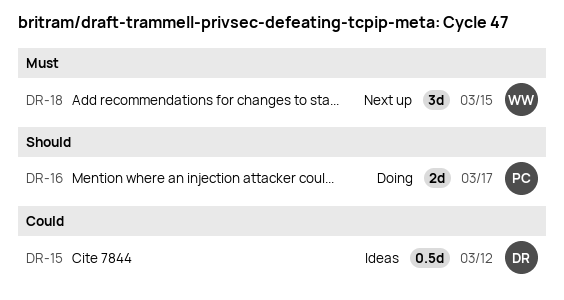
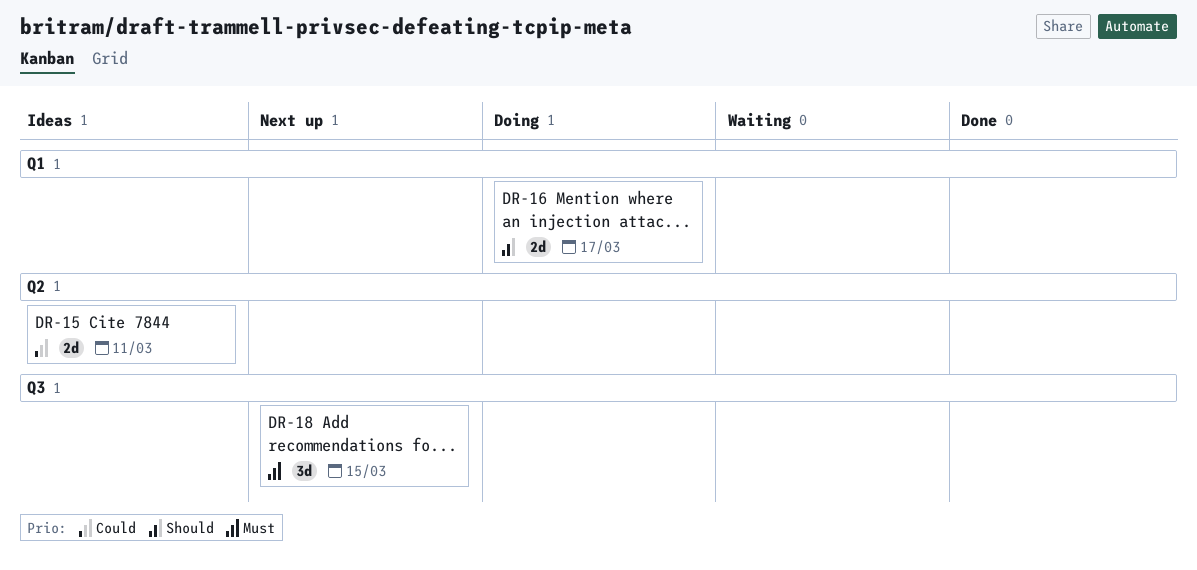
DR-15, estimate: 0.5d -> 2d
DR-15, due: Mar 12 -> Mar 11

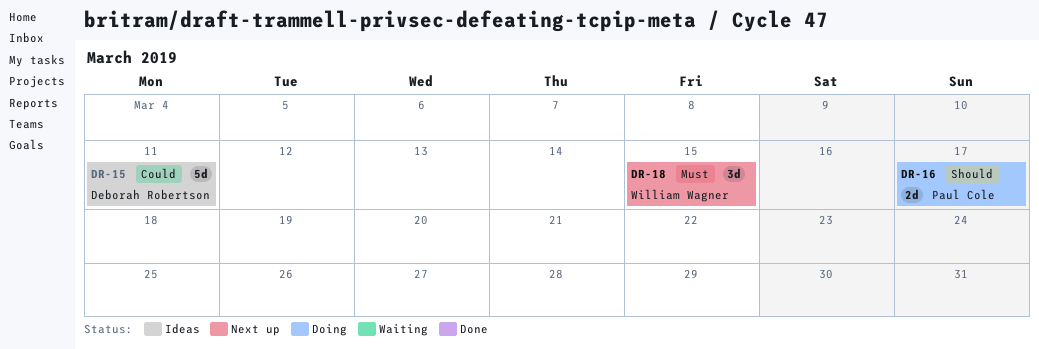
DR-15, estimate: 2d -> 5d

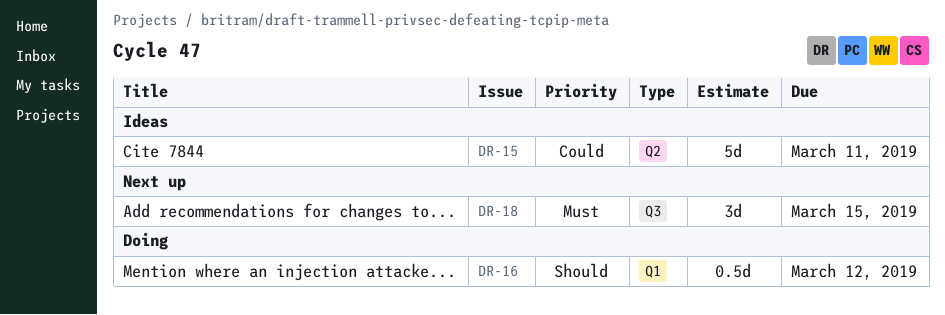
DR-16, estimate: 2d -> 0.5d
DR-16, due: Mar 17 -> Mar 12

